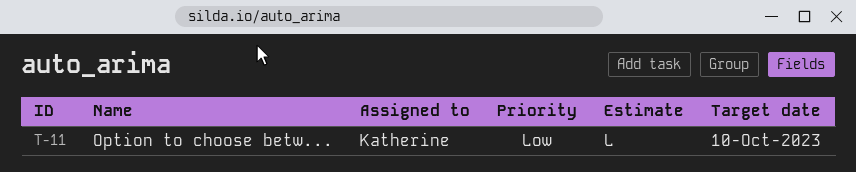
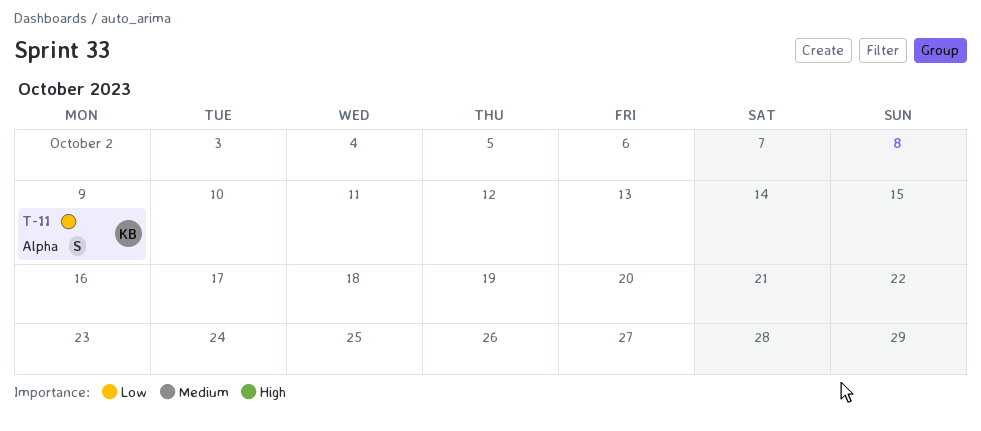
T-11, estimate: L -> S
T-11, due: Oct 10 -> Oct 9

